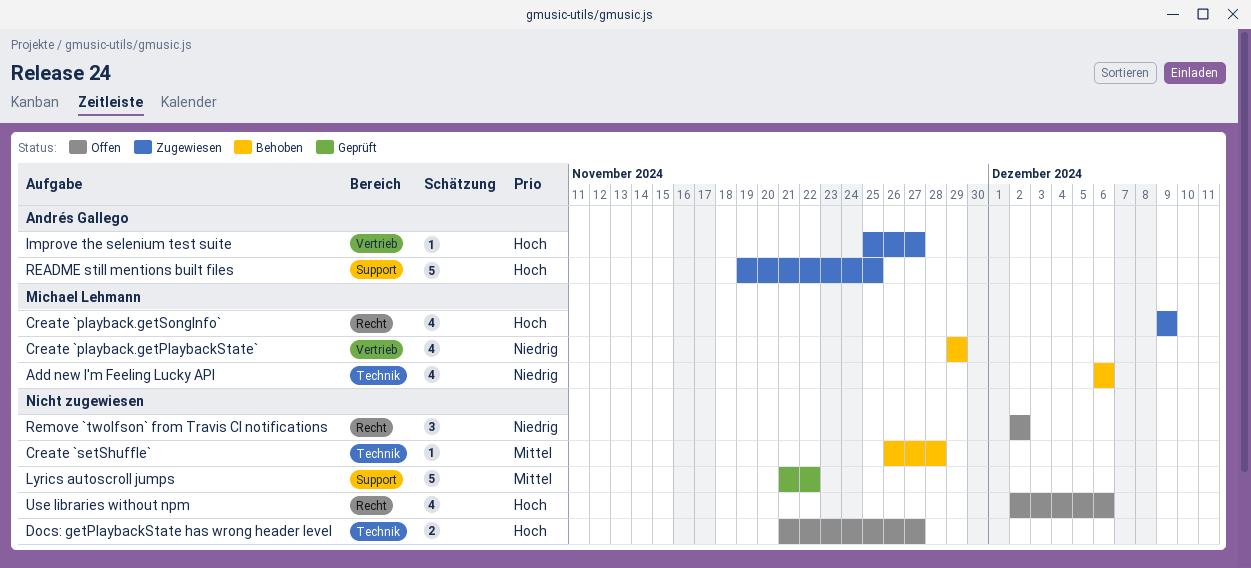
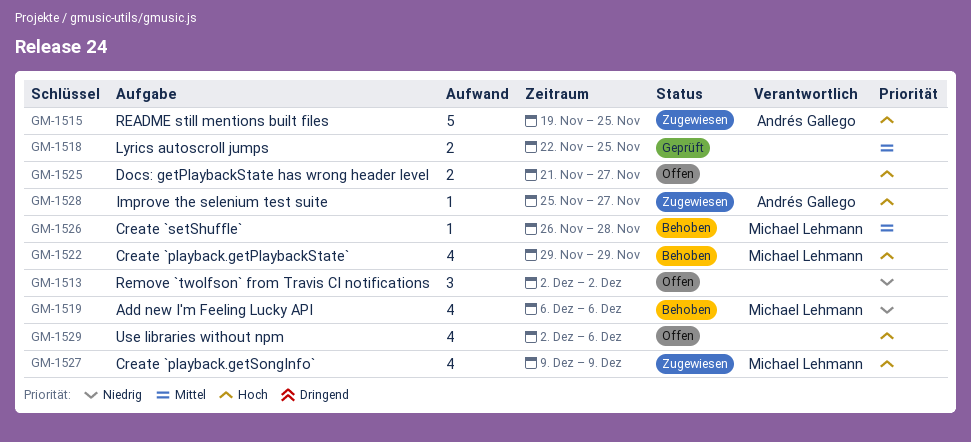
Create `playback.getPlaybackState`, priority: Niedrig -> Hoch
Create `setShuffle`, owner: none -> Michael Lehmann
Lyrics autoscroll jumps, estimate: 5 -> 2
Lyrics autoscroll jumps, start: Nov 21 -> Nov 22
Lyrics autoscroll jumps, due: Nov 22 -> Nov 25

